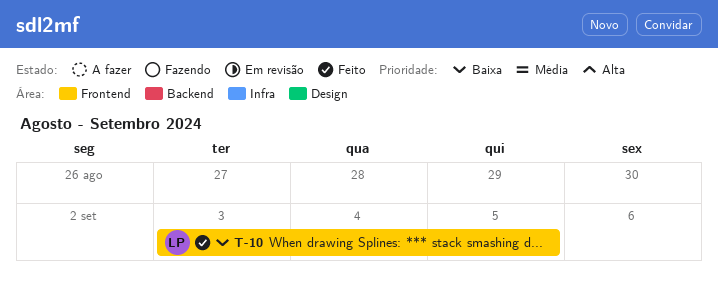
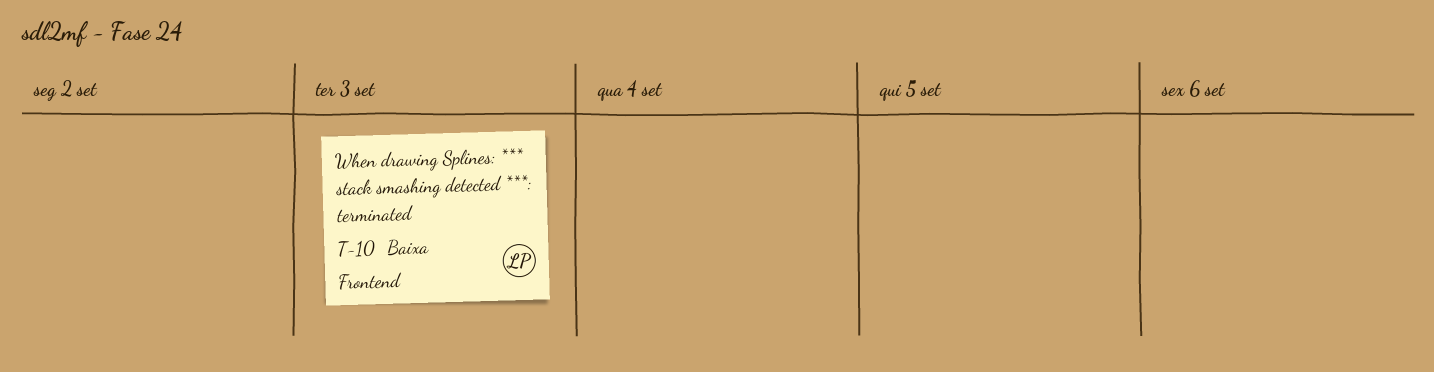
T-10, due: Sep 5 -> Sep 3

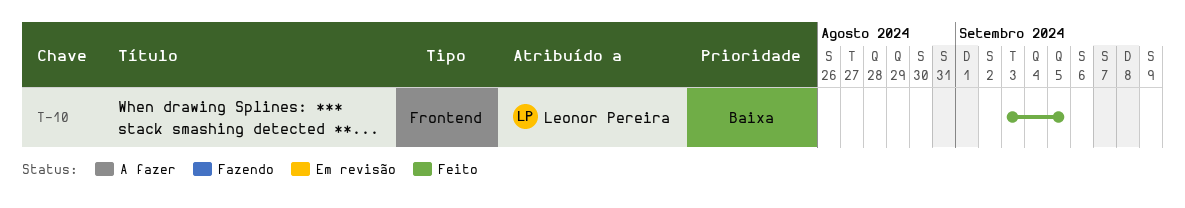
T-10, due: Sep 3 -> Sep 5

